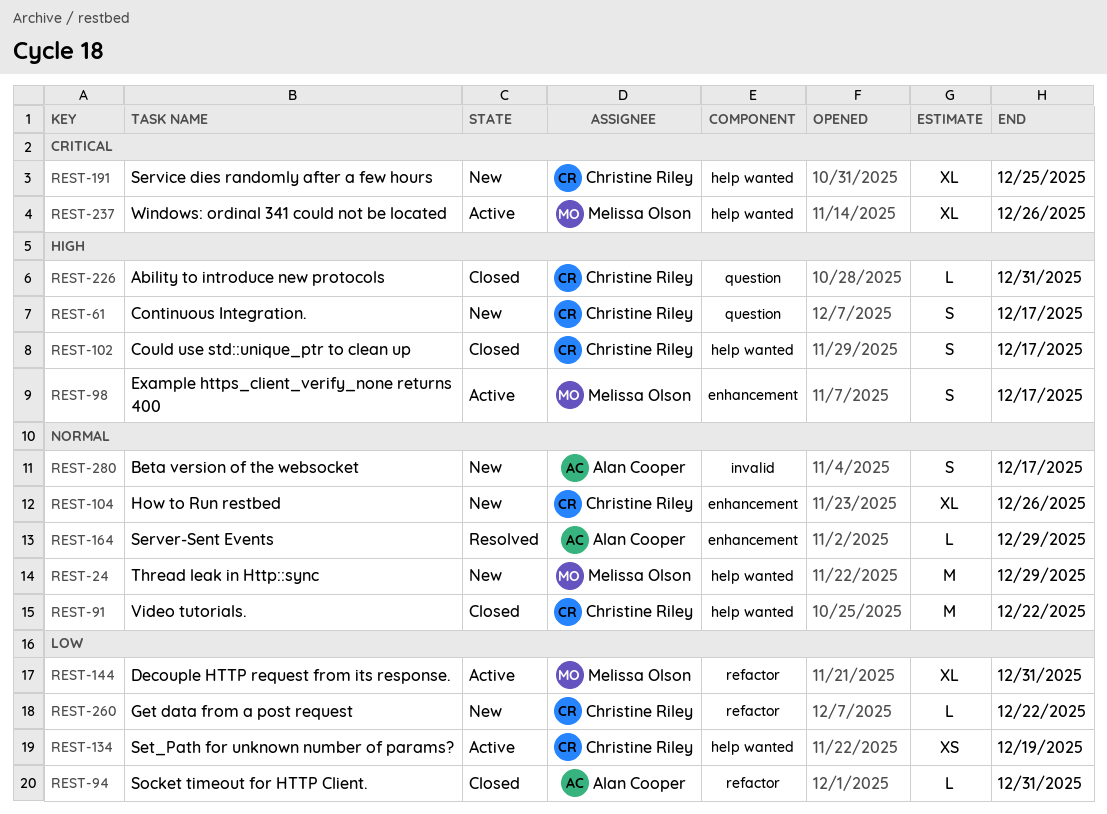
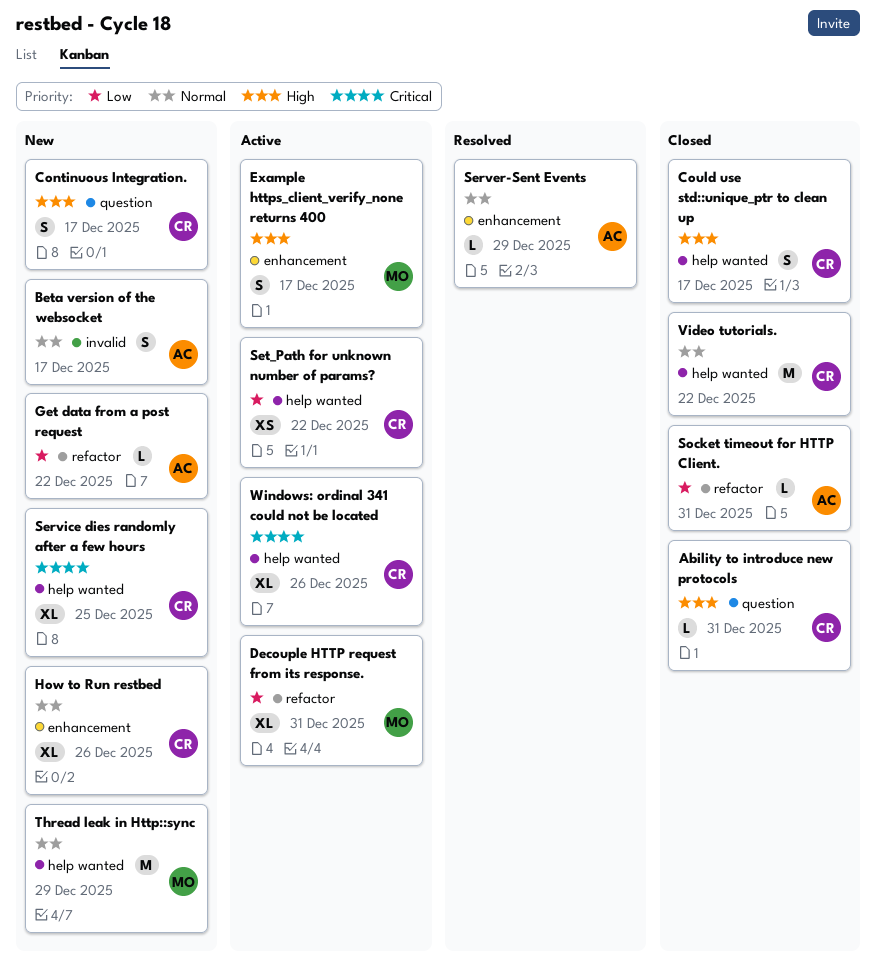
Get data from a post request, owner: Christine Riley -> Alan Cooper
Set_Path for unknown number of params?, due: Dec 19 -> Dec 22
Windows: ordinal 341 could not be located, owner: Melissa Olson -> Christine Riley

